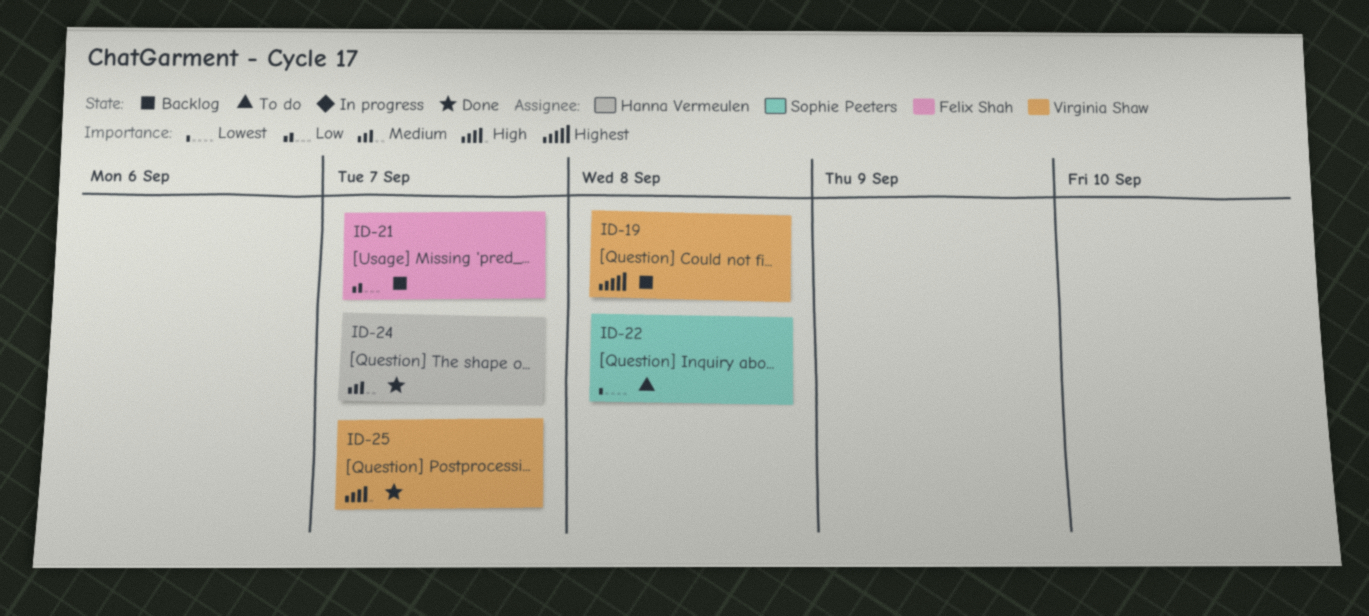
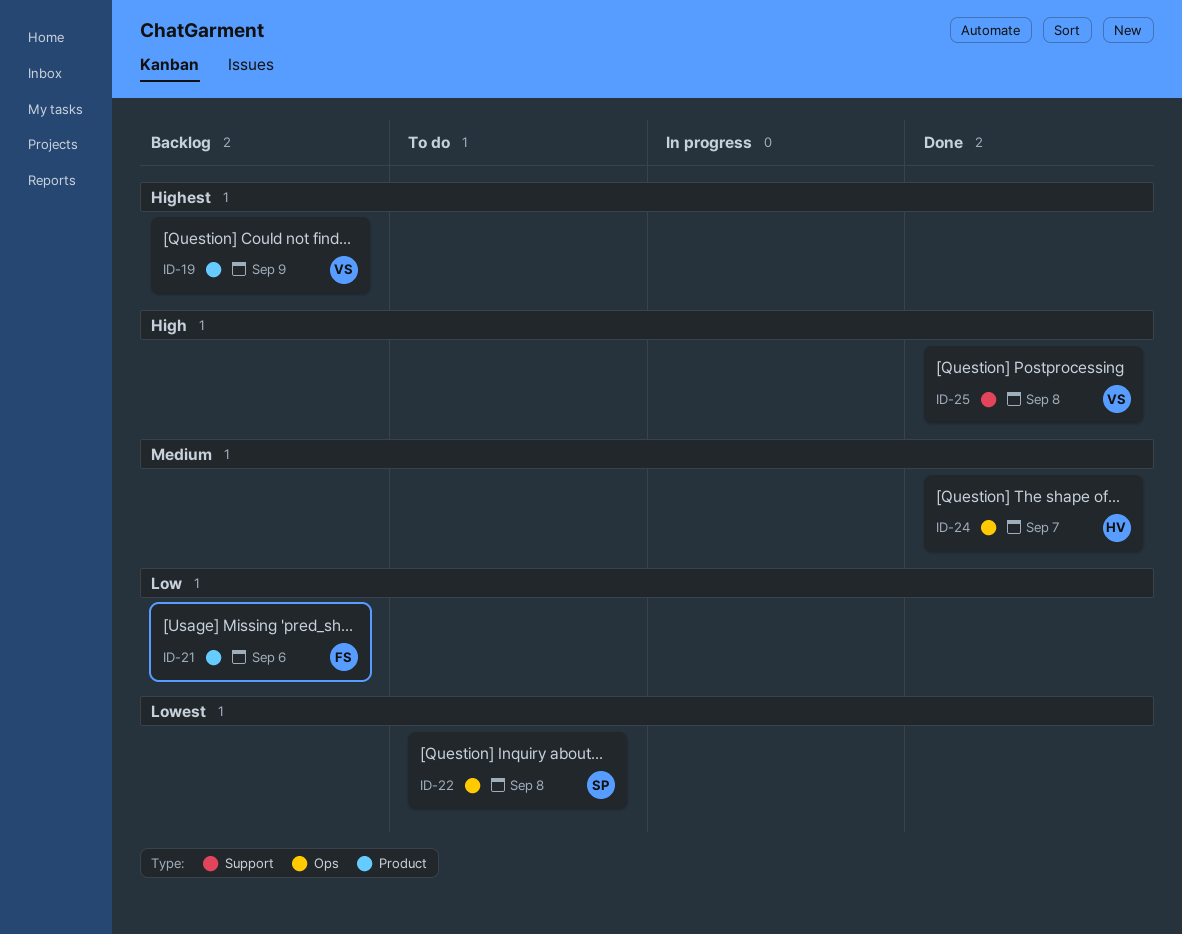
ID-19, due: Sep 8 -> Sep 9
ID-21, due: Sep 7 -> Sep 6
ID-25, due: Sep 7 -> Sep 8

